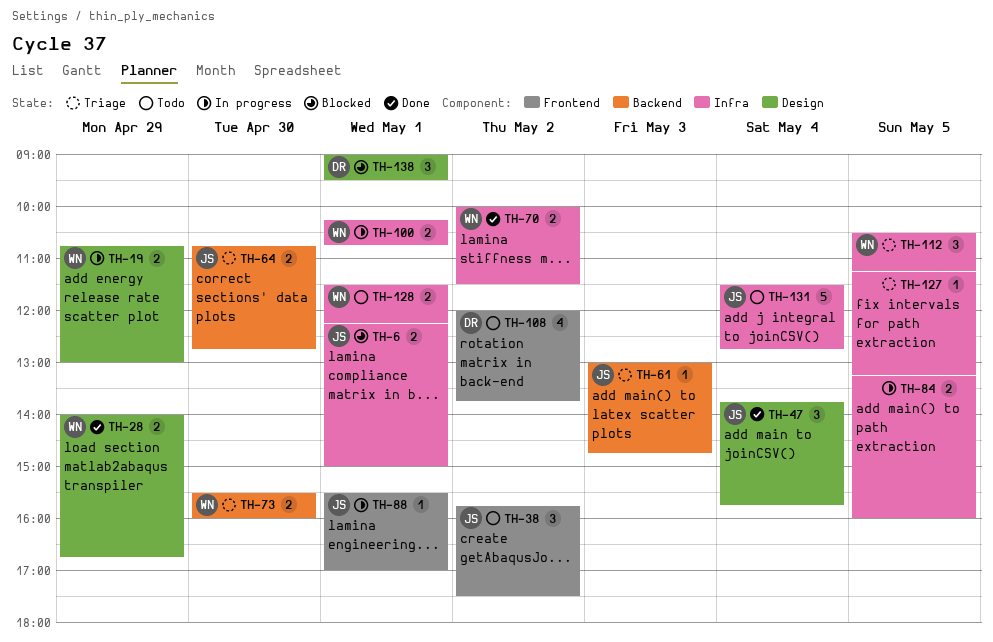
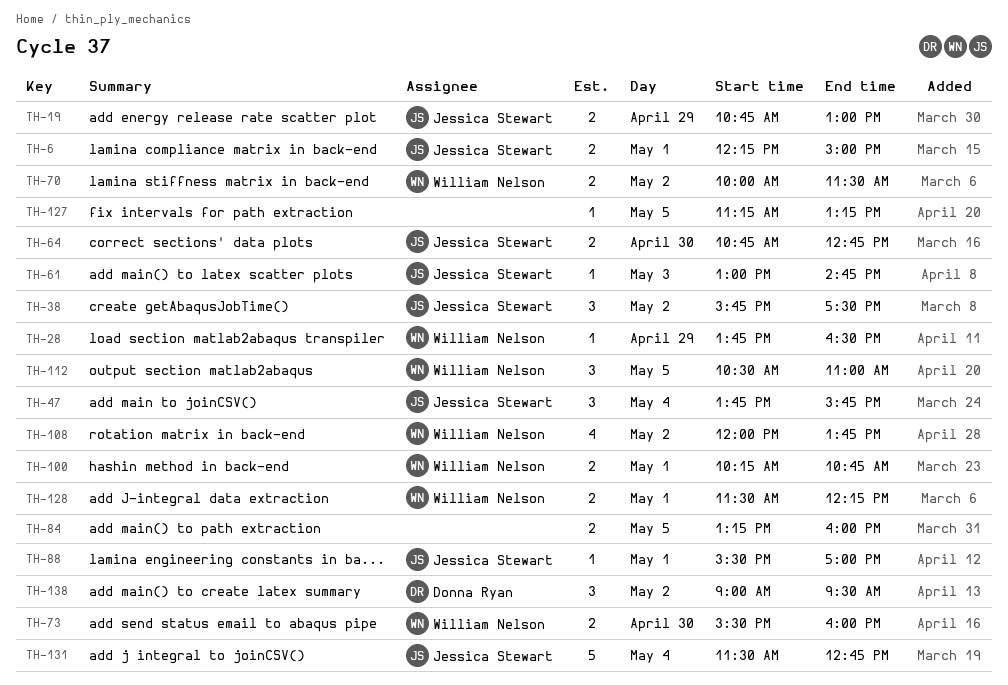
TH-19, owner: William Nelson -> Jessica Stewart
TH-28, estimate: 2 -> 1
TH-28, begins: 14:00 -> 13:45
TH-28, ends: 16:45 -> 16:30
TH-108, owner: Donna Ryan -> William Nelson
TH-112, ends: 11:15 -> 11:00
TH-138, day: May 1 -> May 2

